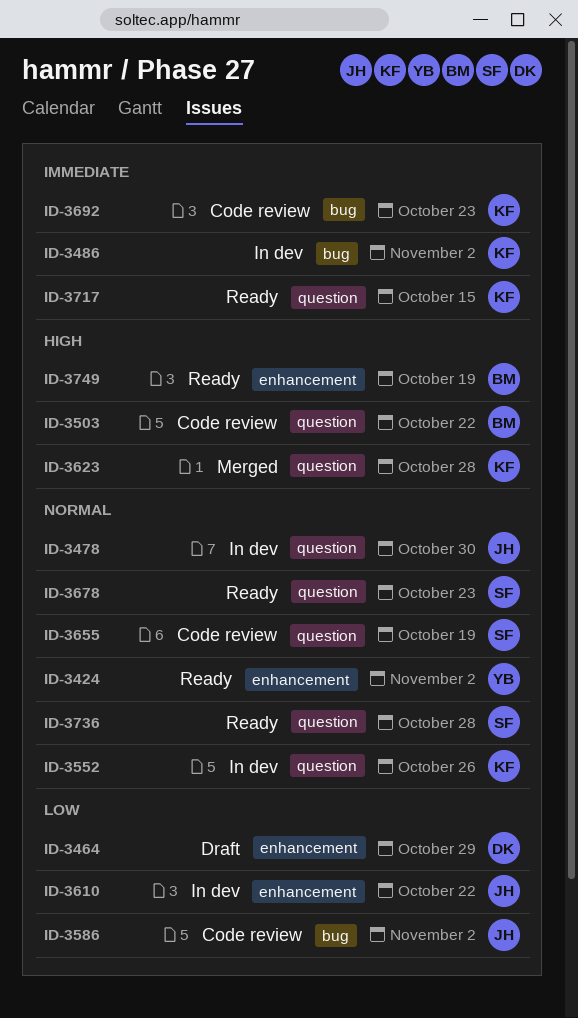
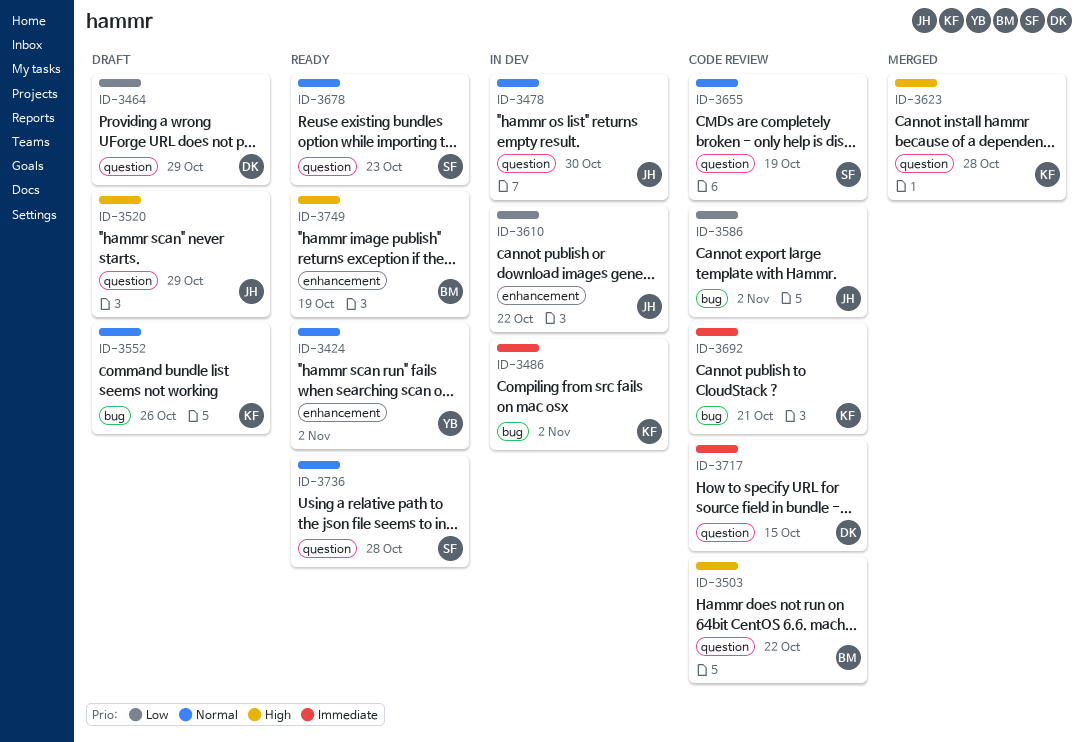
ID-3464, label: enhancement -> question
ID-3520: none -> present
ID-3552, status: In dev -> Draft
ID-3552, label: question -> bug
ID-3692, due: Oct 23 -> Oct 21
ID-3717, status: Ready -> Code review
ID-3717, owner: KF -> DK

